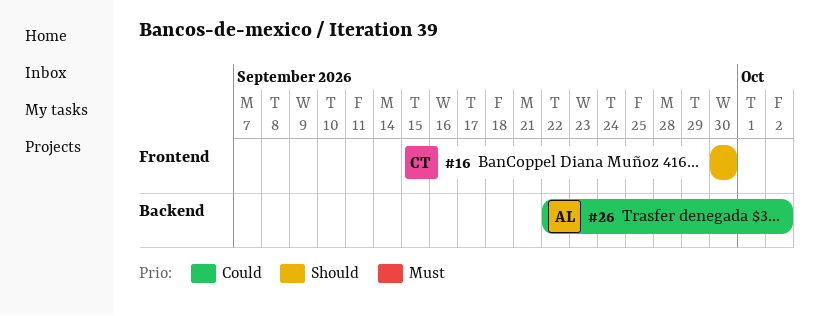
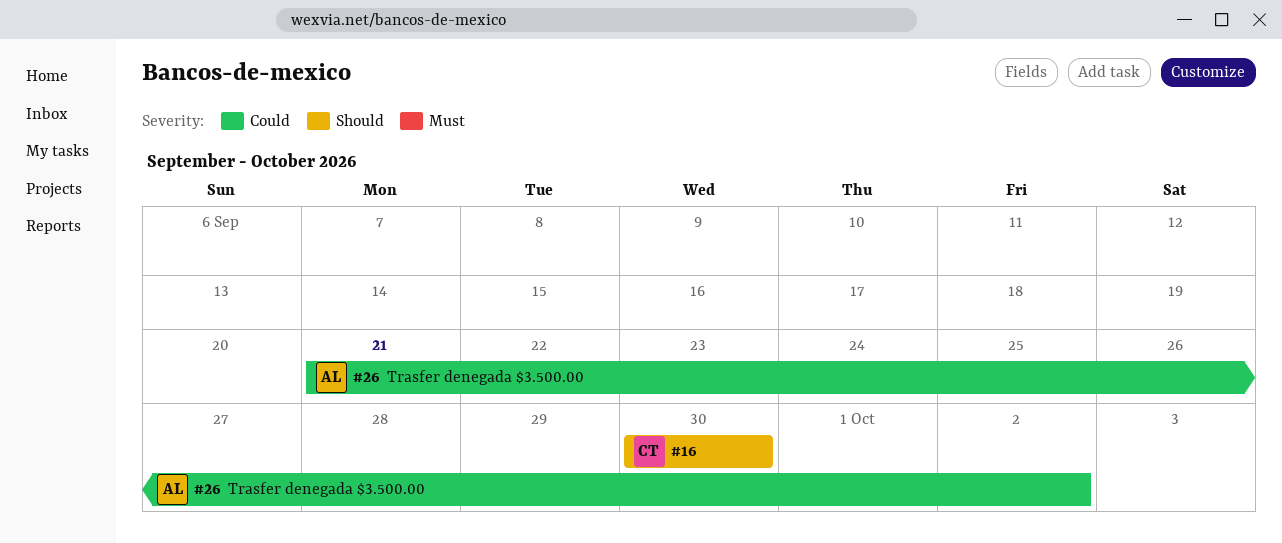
#26, start: Sep 22 -> Sep 21

